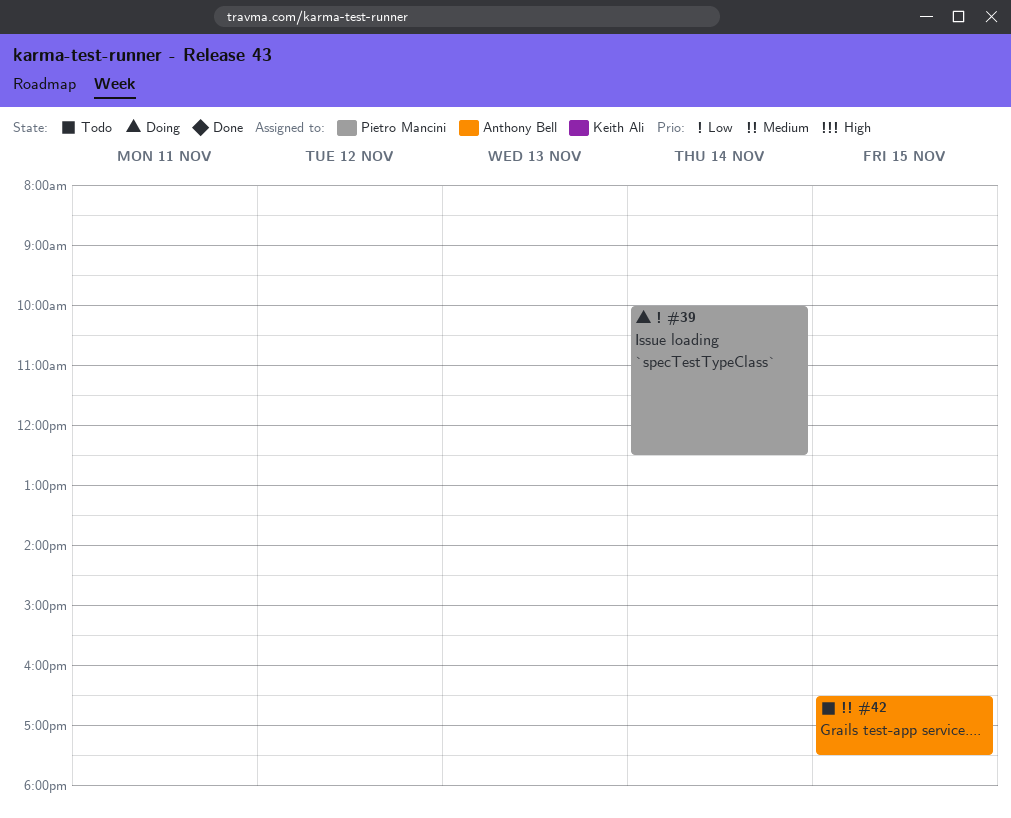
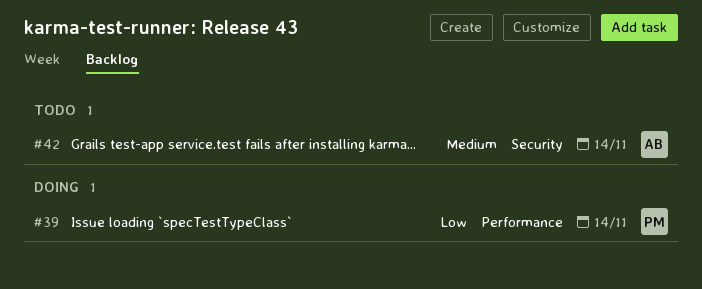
#42, day: Nov 15 -> Nov 14

